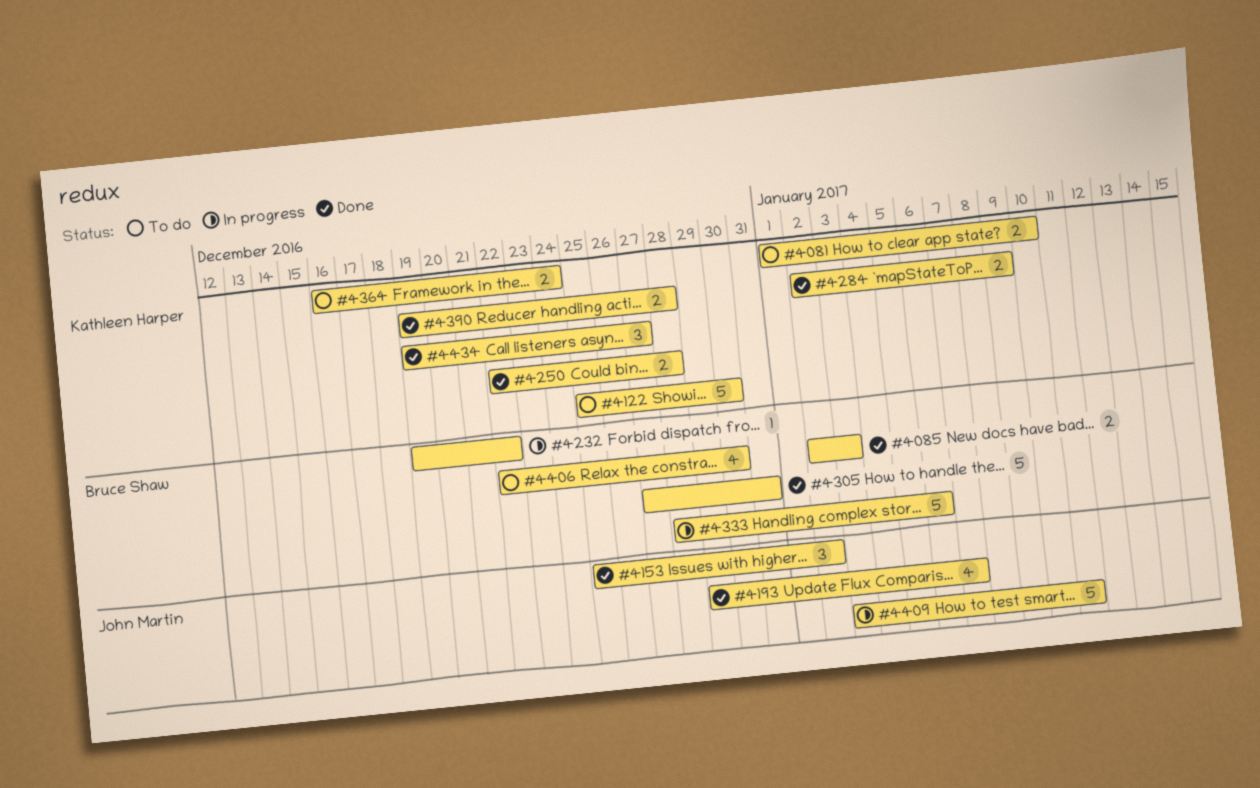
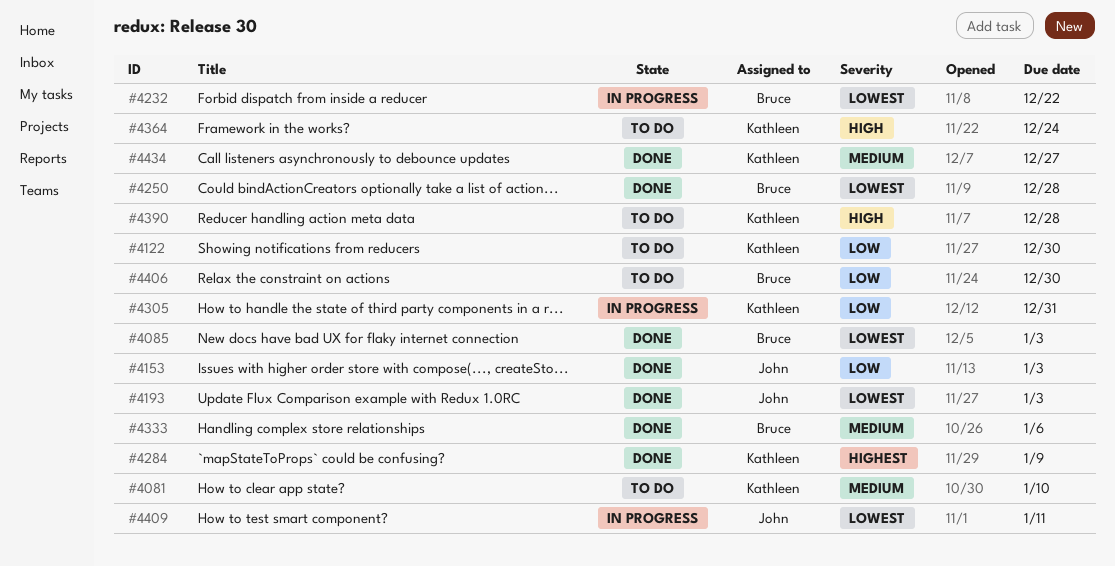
#4153, due: Jan 2 -> Jan 3
#4193, due: Jan 7 -> Jan 3
#4250, owner: Kathleen Harper -> Bruce Shaw
#4305, status: Done -> In progress
#4305, owner: Bruce Shaw -> Kathleen Harper
#4333, status: In progress -> Done
#4390, status: Done -> To do

